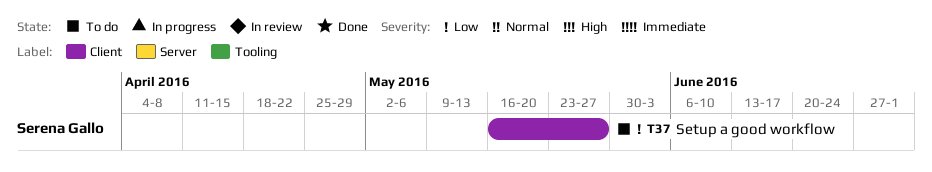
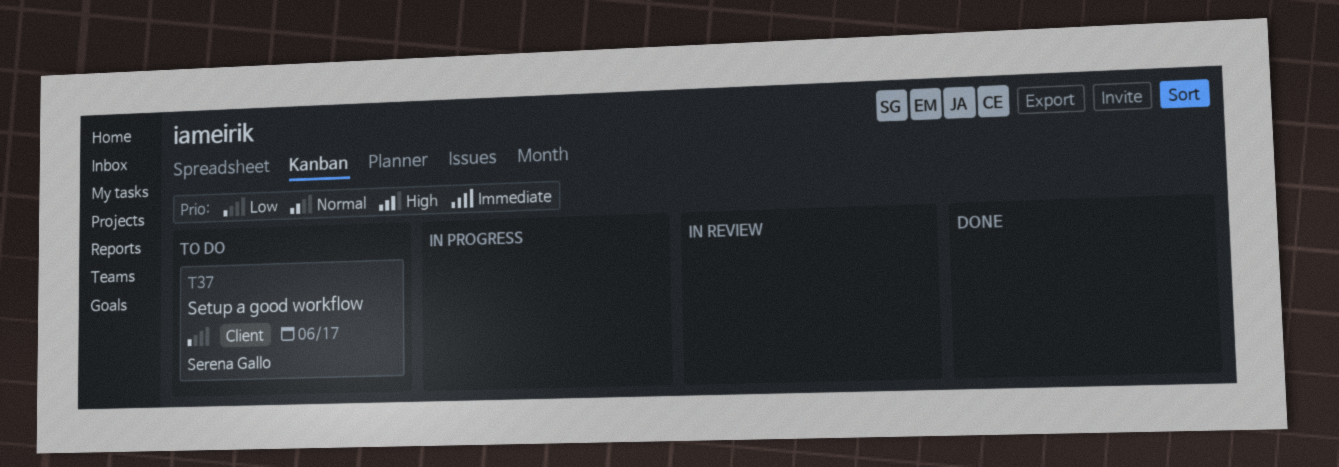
T37, due: May 27 -> Jun 17

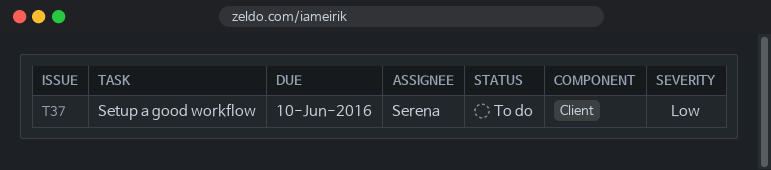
T37, due: Jun 17 -> Jun 10

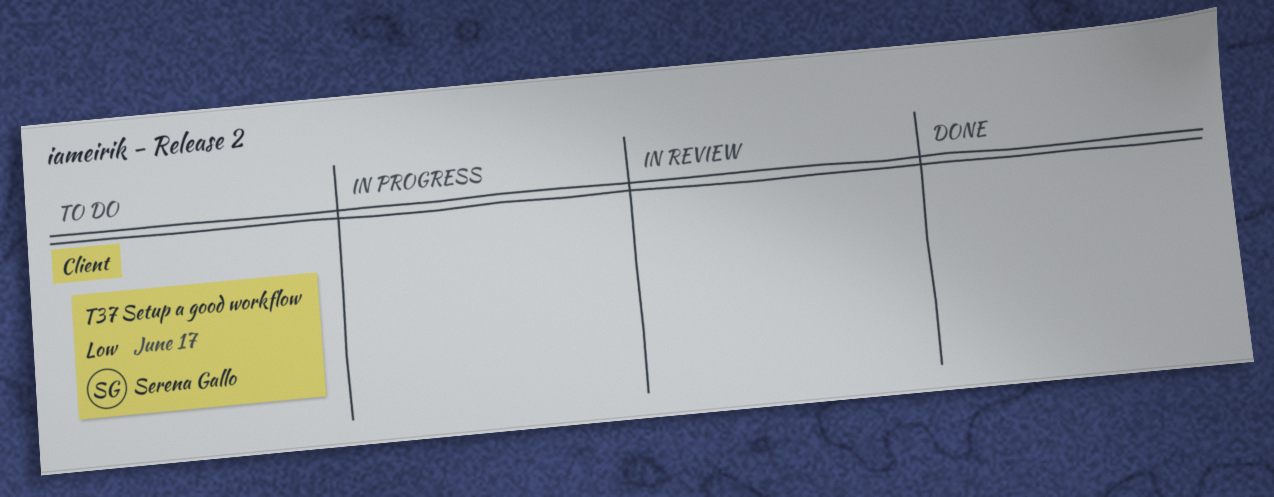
T37, due: Jun 10 -> Jun 17

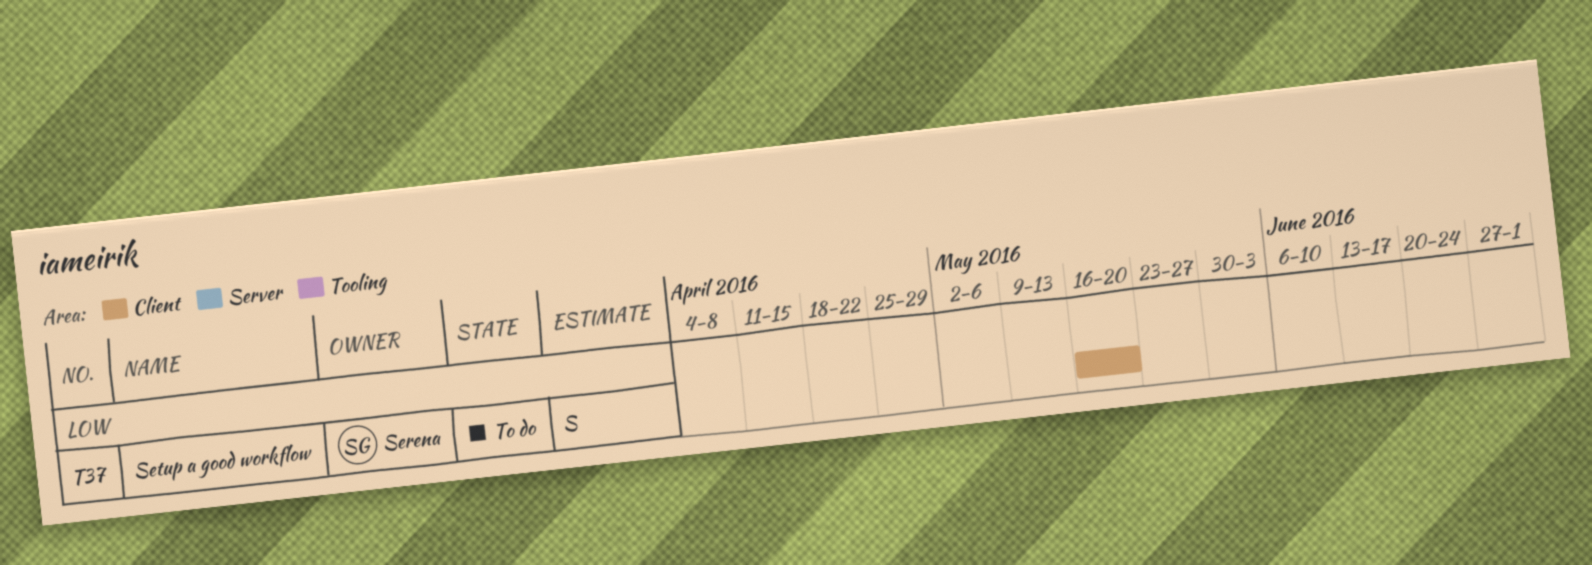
T37, due: Jun 17 -> May 20

